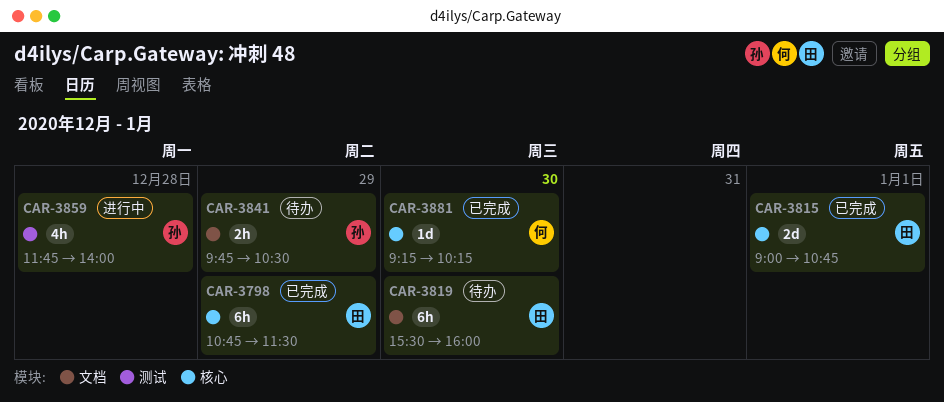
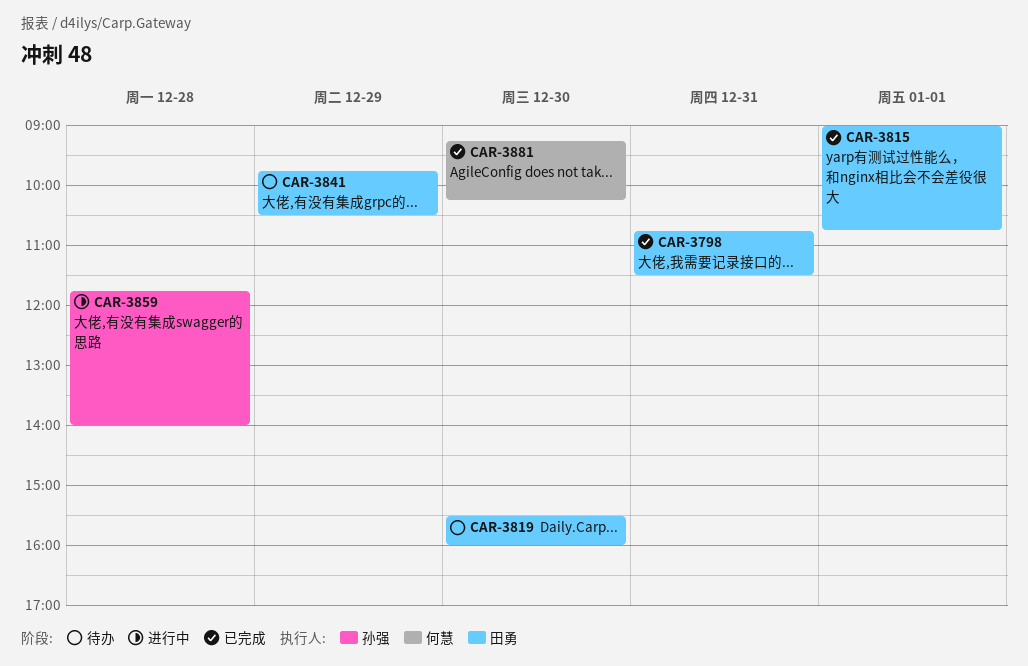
CAR-3798, day: Dec 29 -> Dec 31
CAR-3841, owner: 孙强 -> 田勇

